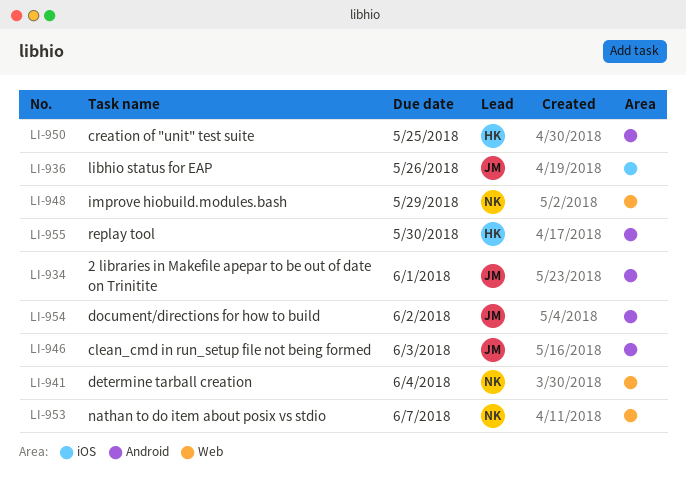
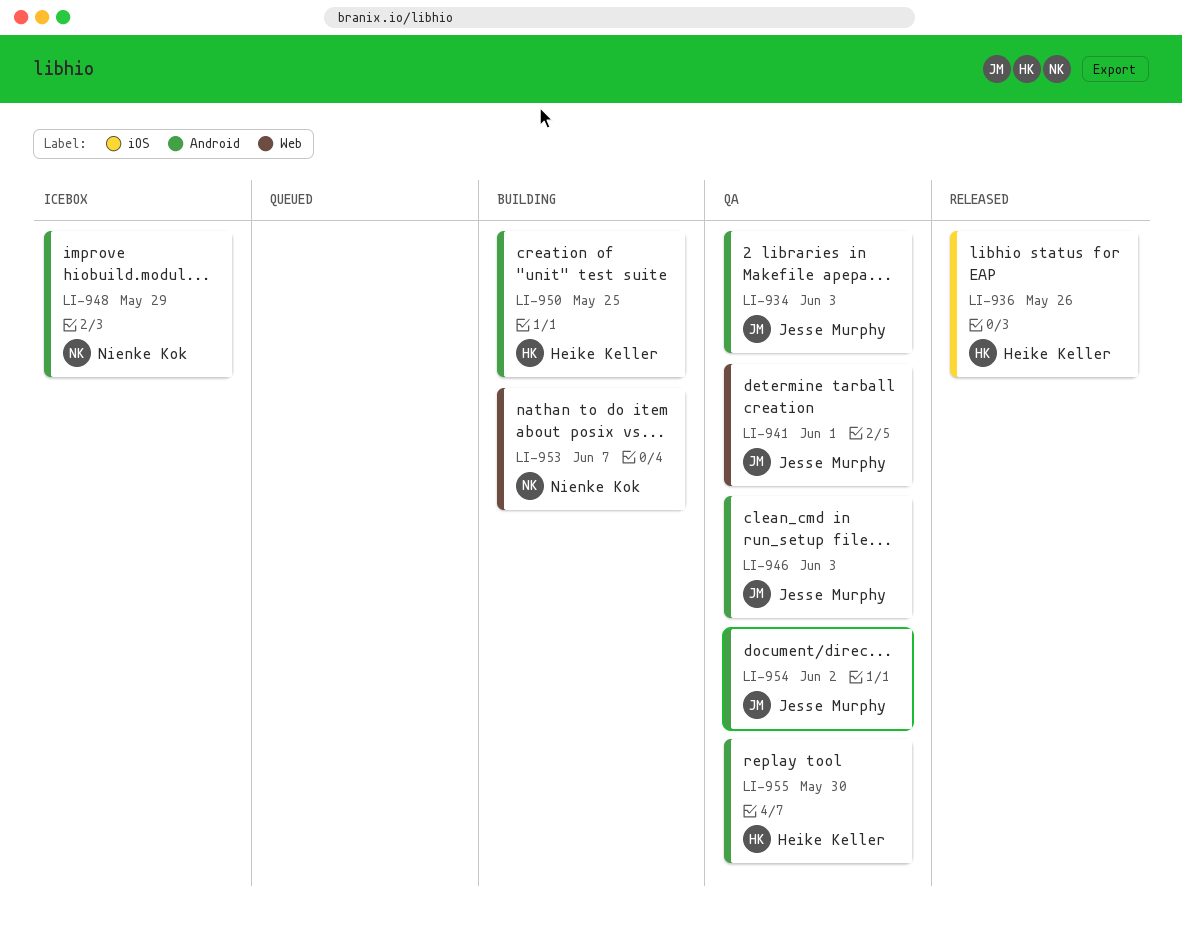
LI-934, due: Jun 1 -> Jun 3
LI-936, owner: Jesse Murphy -> Heike Keller
LI-941, owner: Nienke Kok -> Jesse Murphy
LI-941, due: Jun 4 -> Jun 1
LI-948, label: Web -> Android

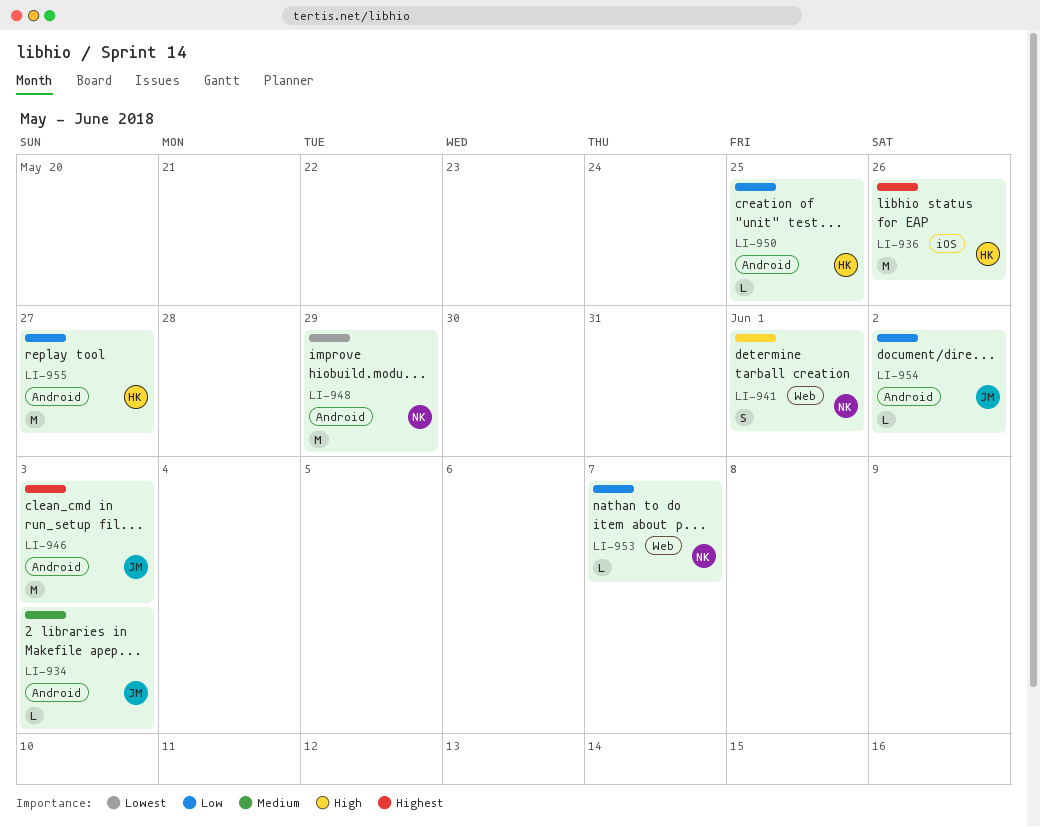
LI-941, owner: Jesse Murphy -> Nienke Kok
LI-955, due: May 30 -> May 27

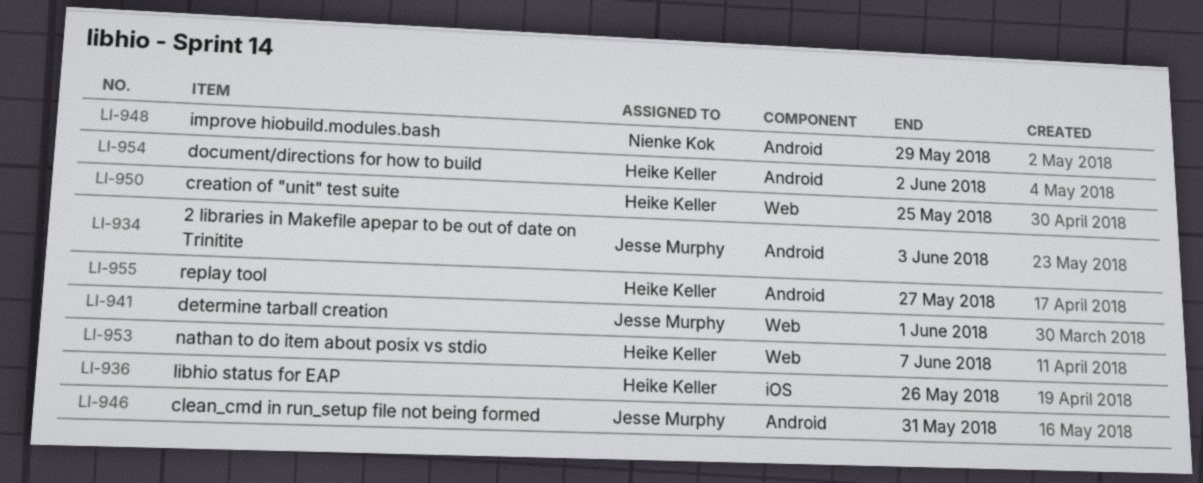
LI-941, owner: Nienke Kok -> Jesse Murphy
LI-946, due: Jun 3 -> May 31
LI-950, label: Android -> Web
LI-953, owner: Nienke Kok -> Heike Keller
LI-954, owner: Jesse Murphy -> Heike Keller

